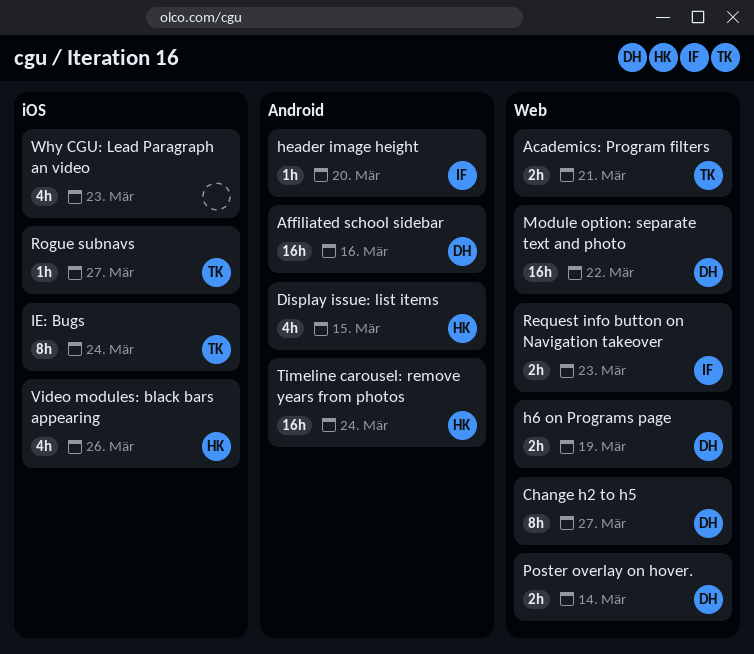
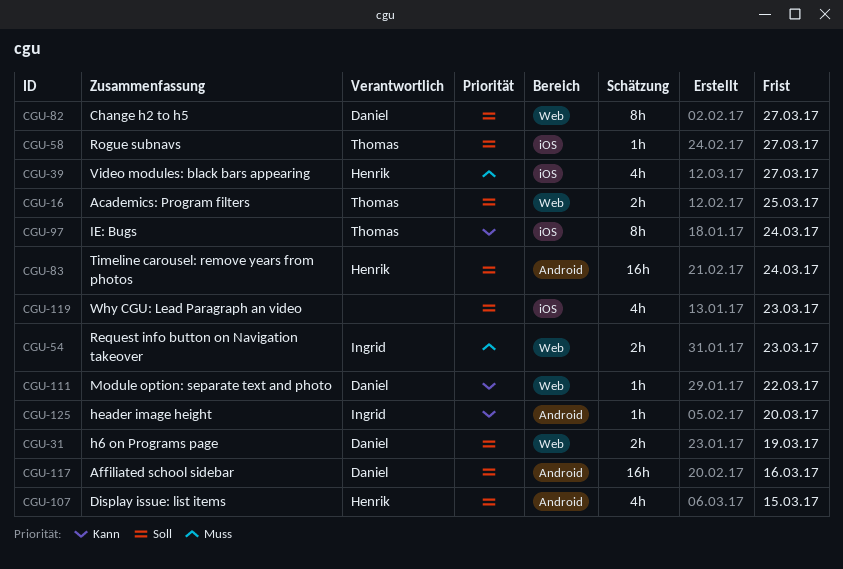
Academics: Program filters, due: Mar 21 -> Mar 25
Module option: separate text and photo, estimate: 16h -> 1h
Poster overlay on hover.: present -> none
Video modules: black bars appearing, due: Mar 26 -> Mar 27

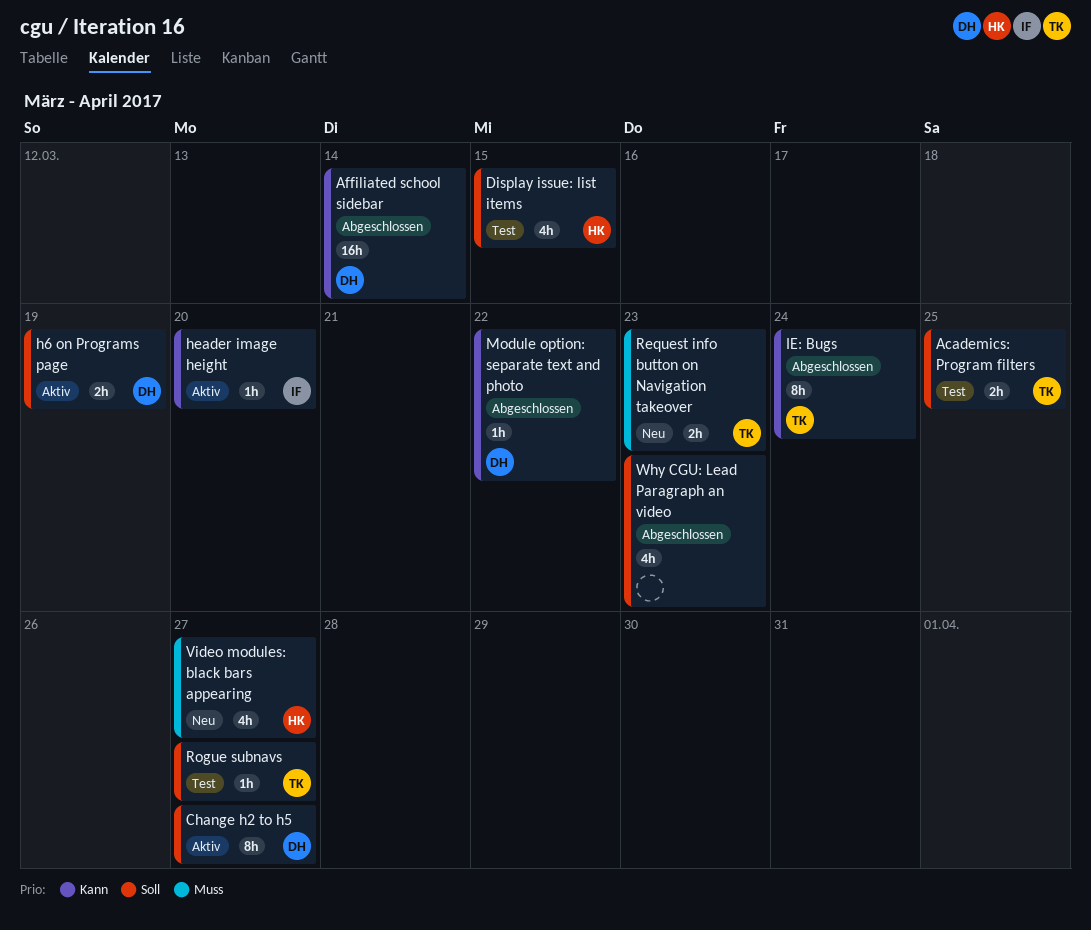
Affiliated school sidebar, priority: Soll -> Kann
Affiliated school sidebar, due: Mar 16 -> Mar 14
Request info button on Navigation takeover, owner: Ingrid -> Thomas
Timeline carousel: remove years from photos: present -> none

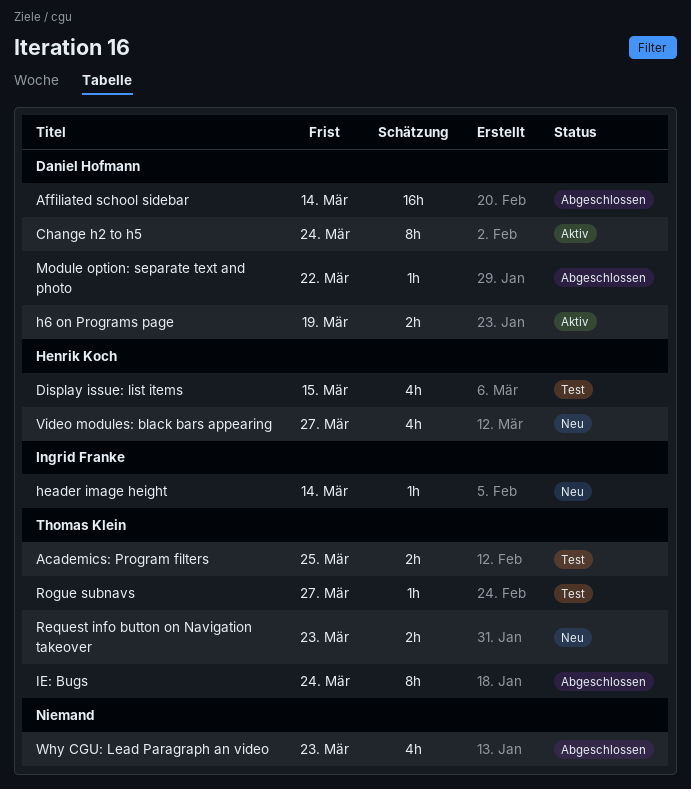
Change h2 to h5, due: Mar 27 -> Mar 24
header image height, status: Aktiv -> Neu
header image height, due: Mar 20 -> Mar 14

